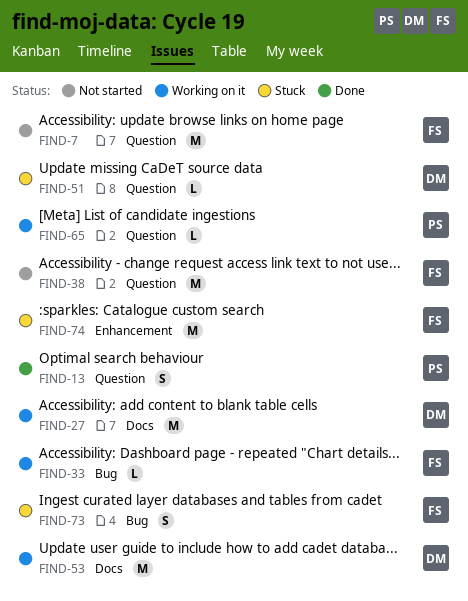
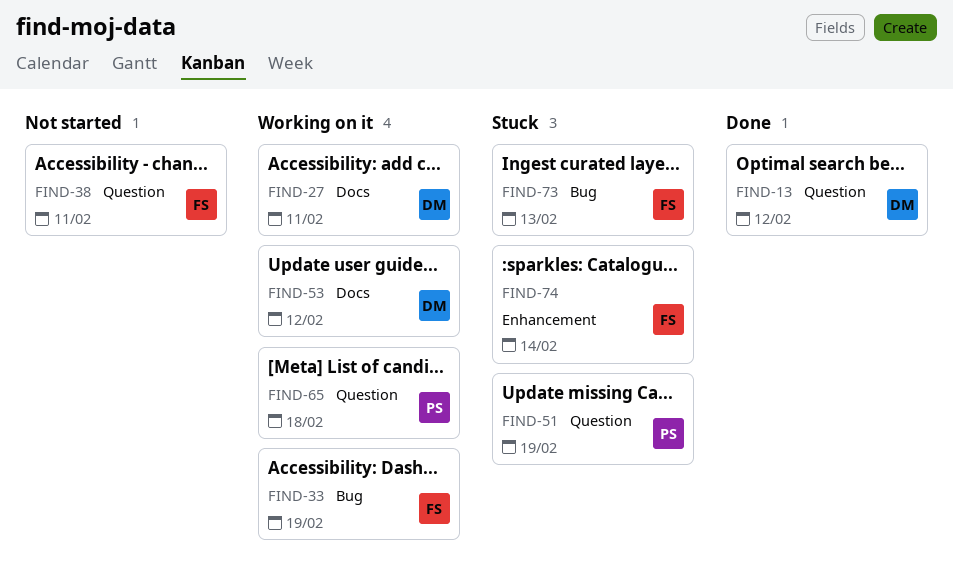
FIND-7: present -> none
FIND-13, owner: PS -> DM
FIND-51, owner: DM -> PS

